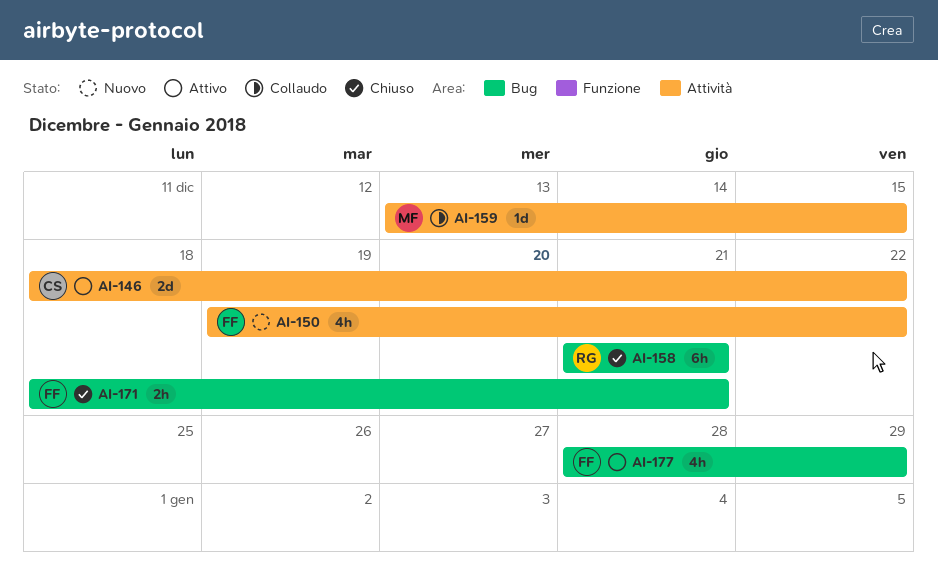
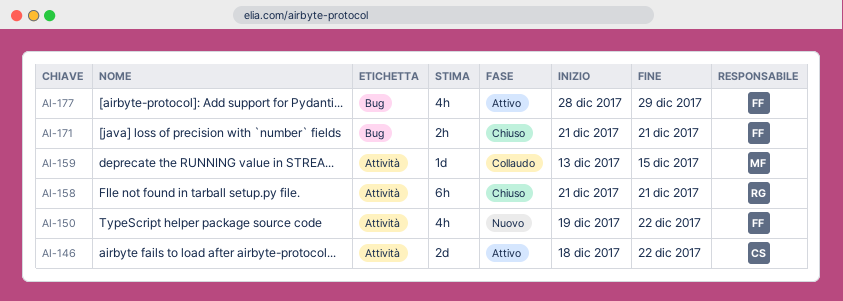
AI-158, label: Bug -> Attività
AI-171, start: Dec 18 -> Dec 21

